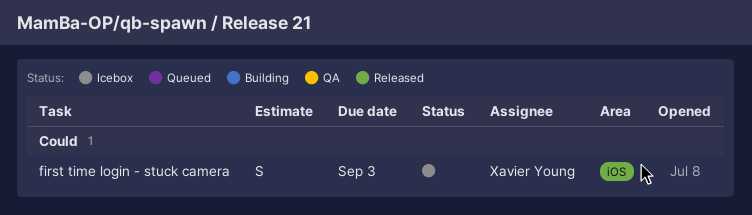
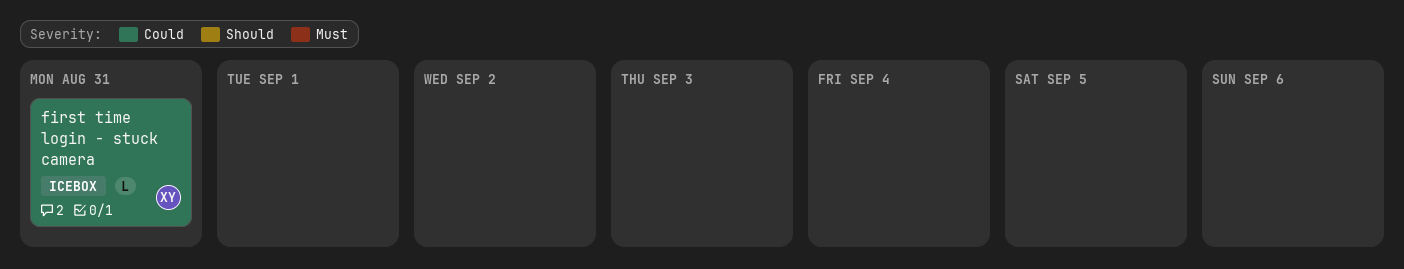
first time login - stuck camera, estimate: S -> L
first time login - stuck camera, due: Sep 3 -> Aug 31

